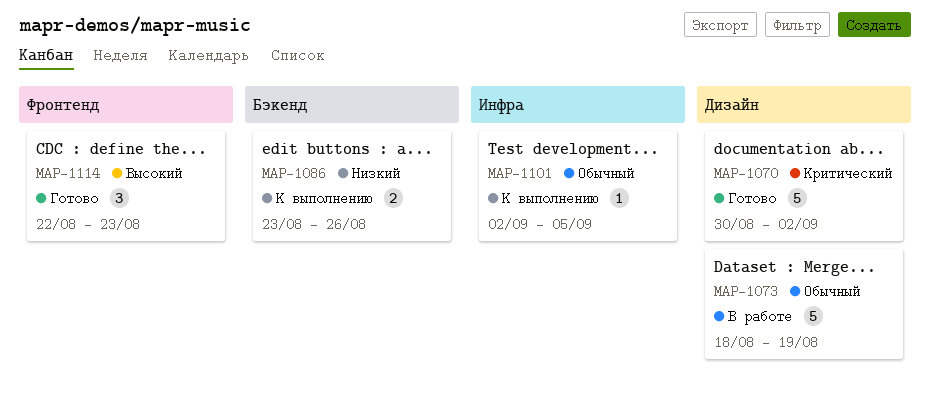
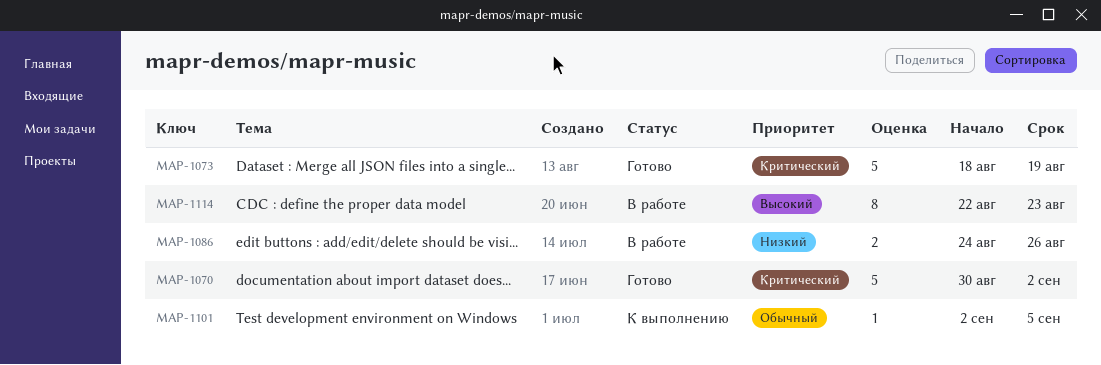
MAP-1073, status: В работе -> Готово
MAP-1073, priority: Обычный -> Критический
MAP-1086, status: К выполнению -> В работе
MAP-1086, start: Aug 23 -> Aug 24
MAP-1114, status: Готово -> В работе
MAP-1114, estimate: 3 -> 8

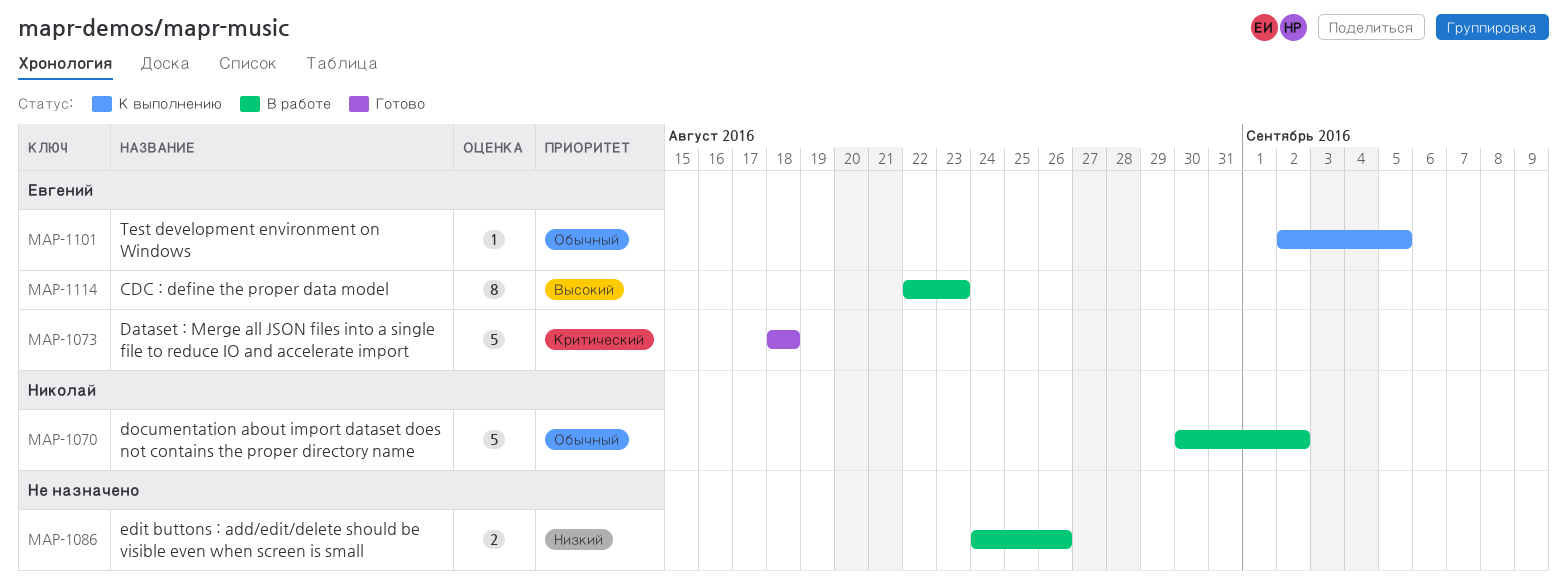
MAP-1070, status: Готово -> В работе
MAP-1070, priority: Критический -> Обычный
MAP-1073, due: Aug 19 -> Aug 18

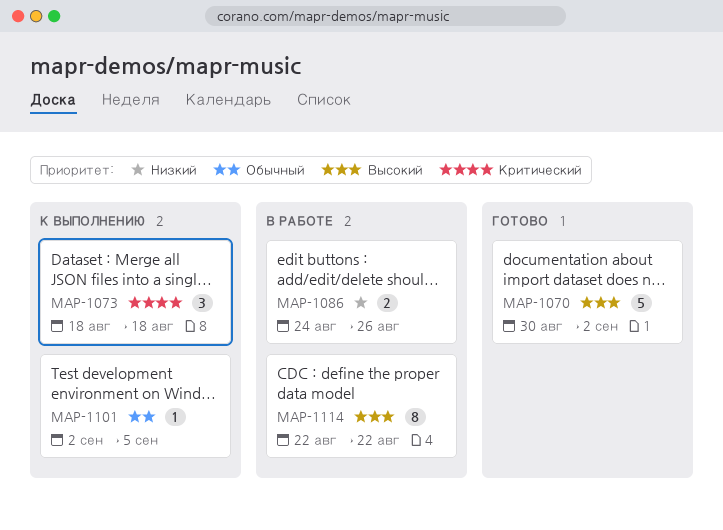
MAP-1070, status: В работе -> Готово
MAP-1070, priority: Обычный -> Высокий
MAP-1073, status: Готово -> К выполнению
MAP-1073, estimate: 5 -> 3
MAP-1114, due: Aug 23 -> Aug 22

